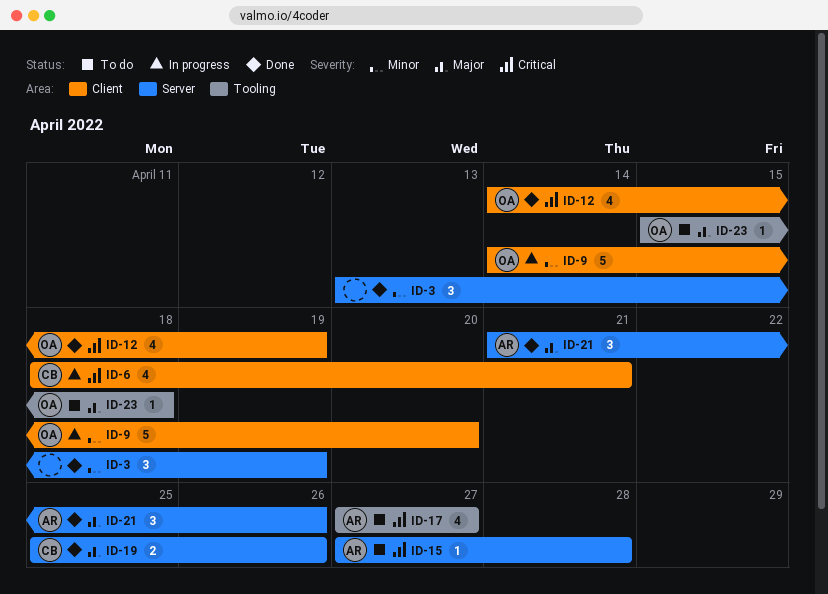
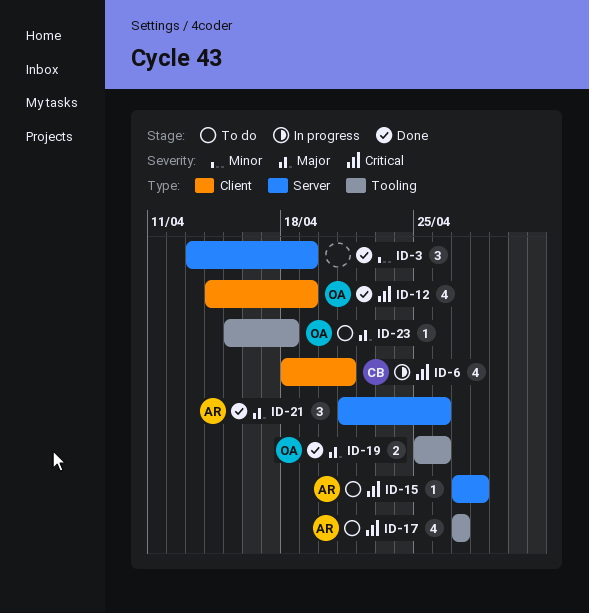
ID-9: present -> none
ID-19, owner: CB -> OA
ID-19, label: Server -> Tooling

